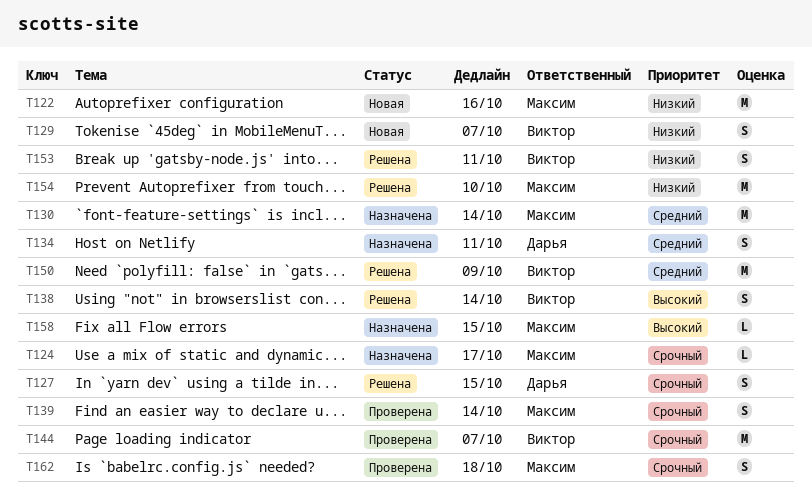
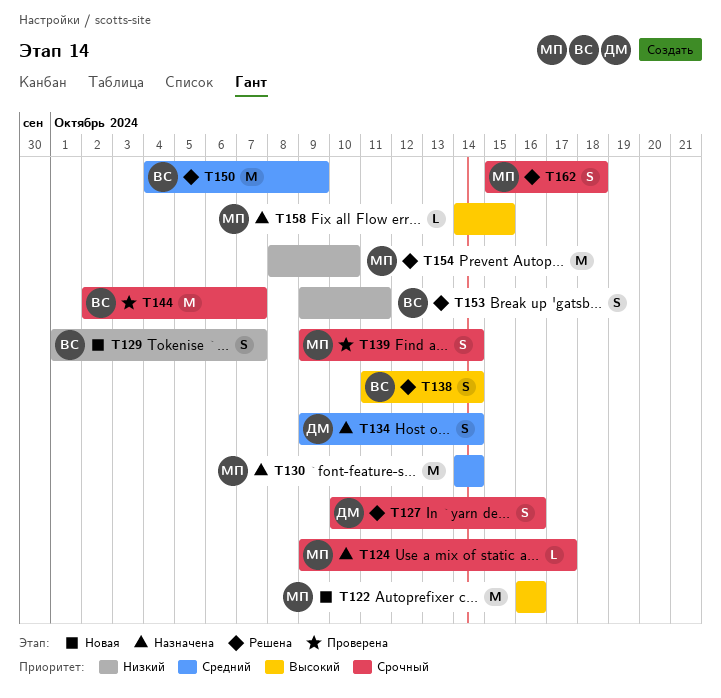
T122, priority: Низкий -> Высокий
T127, due: Oct 15 -> Oct 16
T134, due: Oct 11 -> Oct 14
T162, status: Проверена -> Решена

